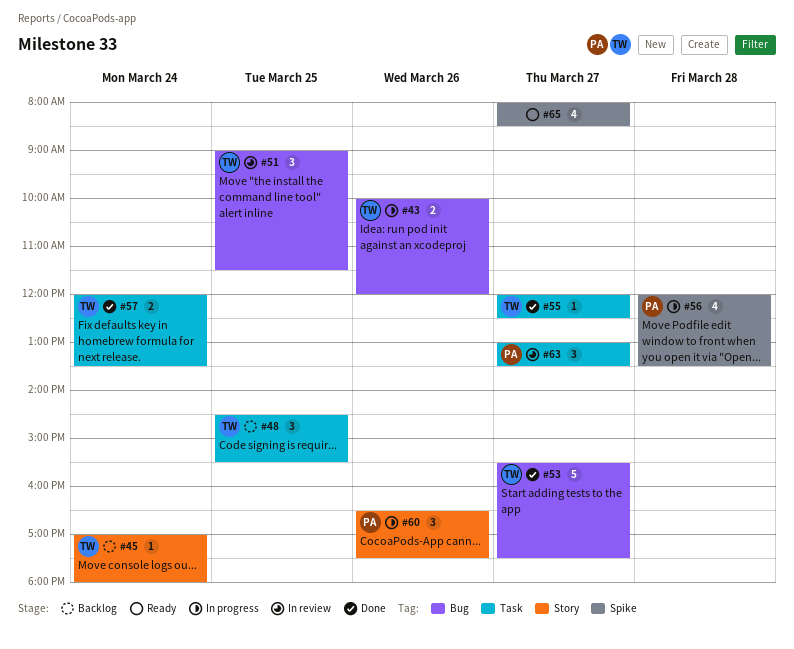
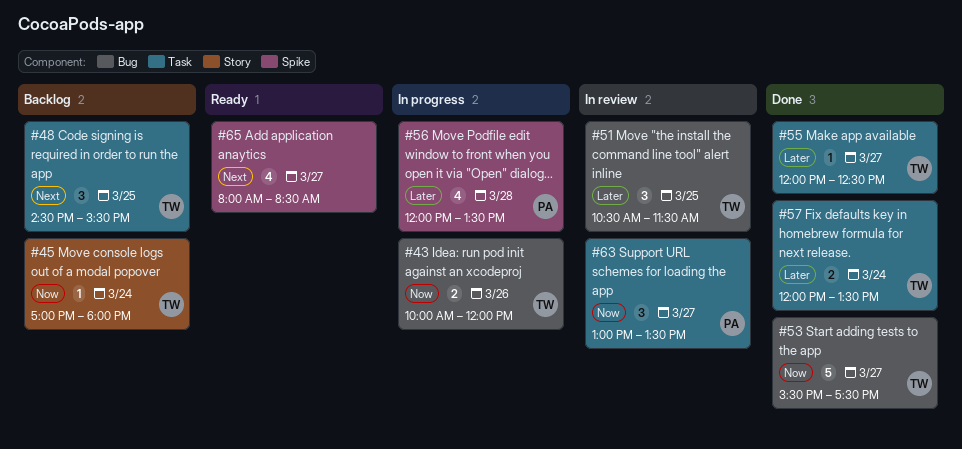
#51, begins: 09:00 -> 10:30
#60: present -> none

